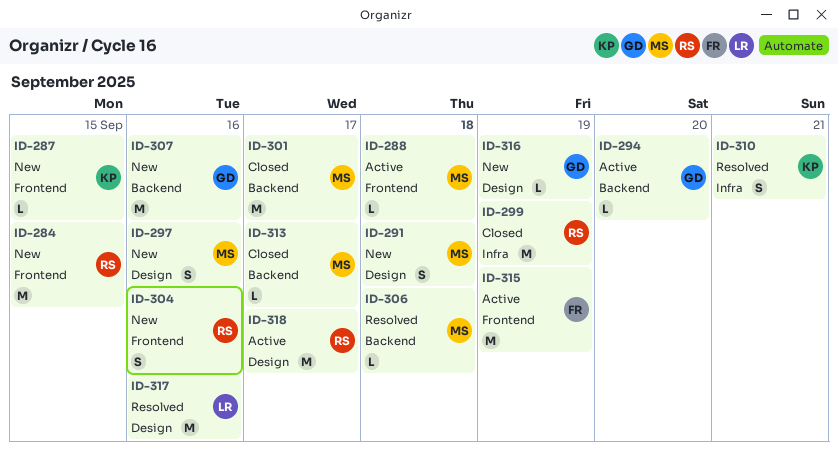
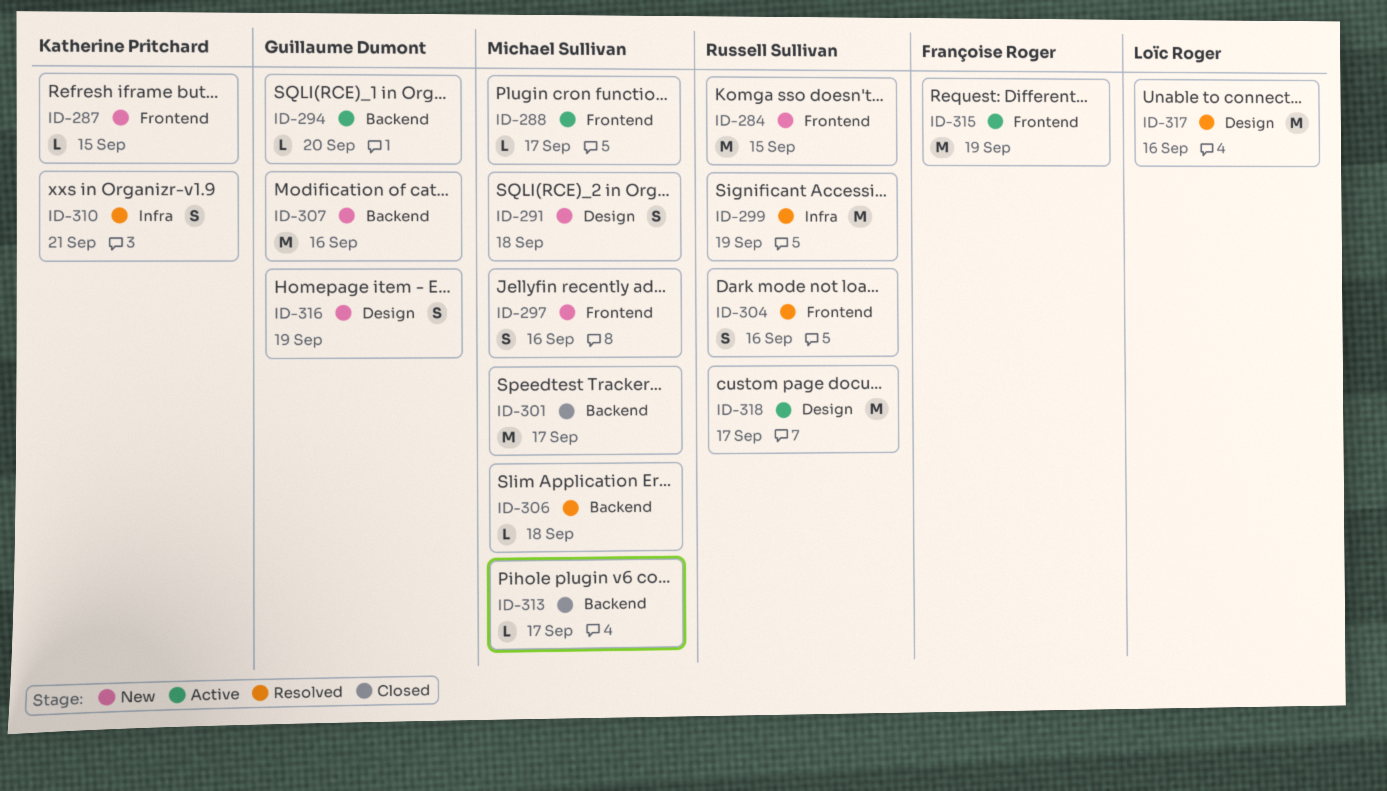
ID-288, day: Sep 18 -> Sep 17
ID-297, label: Design -> Frontend
ID-299, status: Closed -> Resolved
ID-304, status: New -> Resolved
ID-316, estimate: L -> S

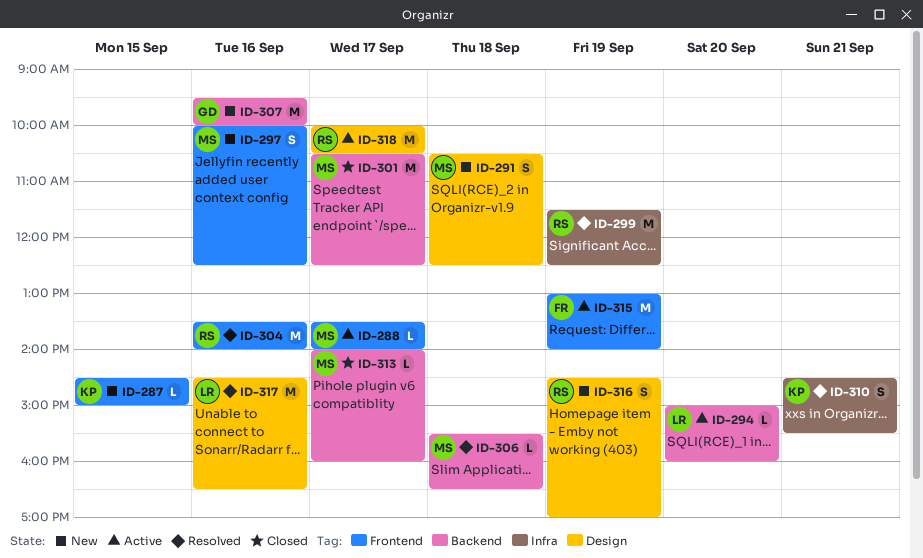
ID-284: present -> none
ID-294, owner: Guillaume Dumont -> Loïc Roger
ID-304, estimate: S -> M
ID-316, owner: Guillaume Dumont -> Russell Sullivan

